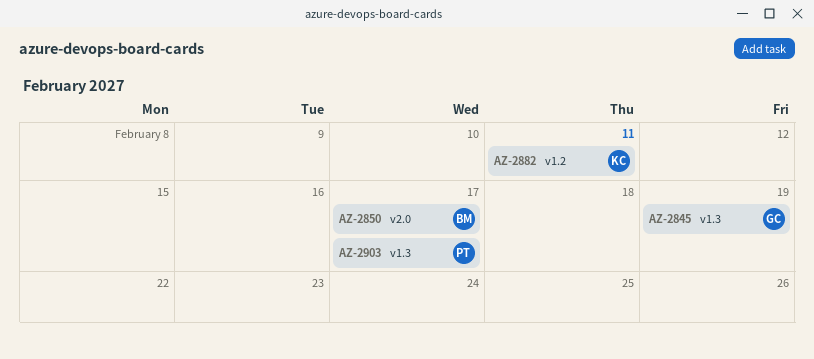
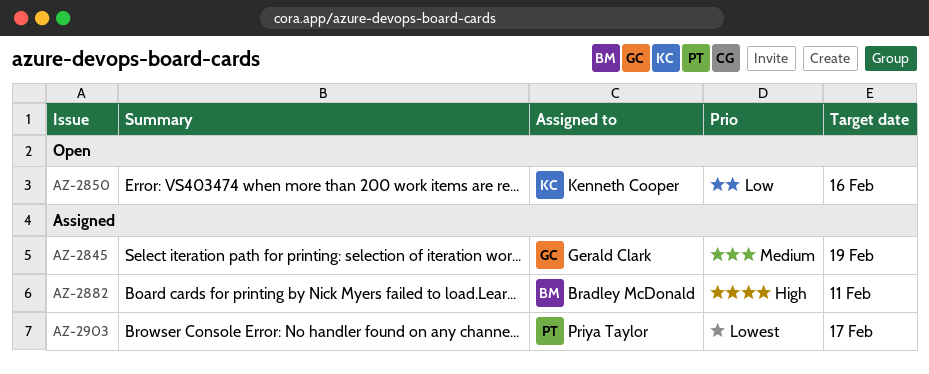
AZ-2850, owner: Bradley McDonald -> Kenneth Cooper
AZ-2850, due: Feb 17 -> Feb 16
AZ-2882, owner: Kenneth Cooper -> Bradley McDonald

